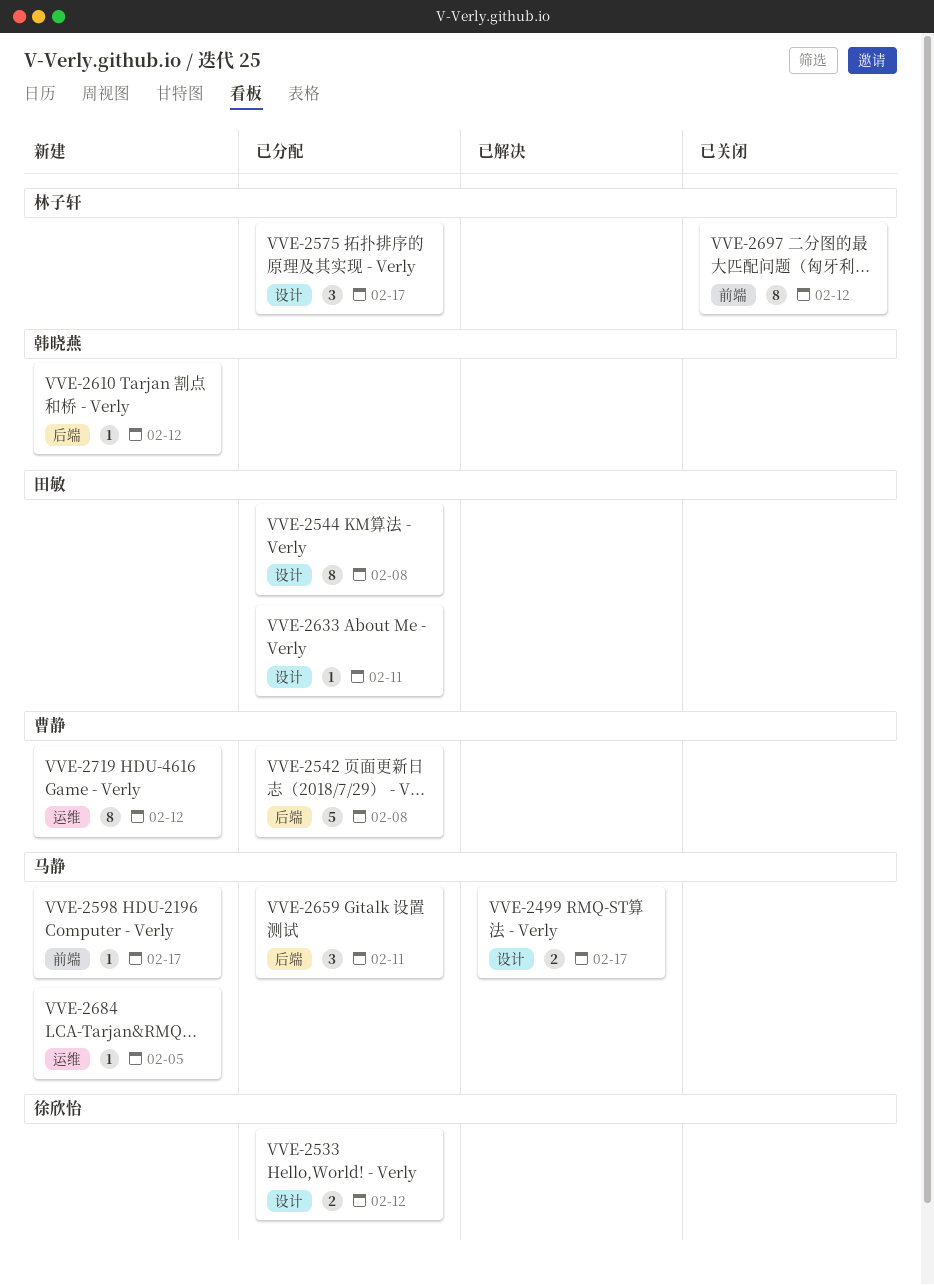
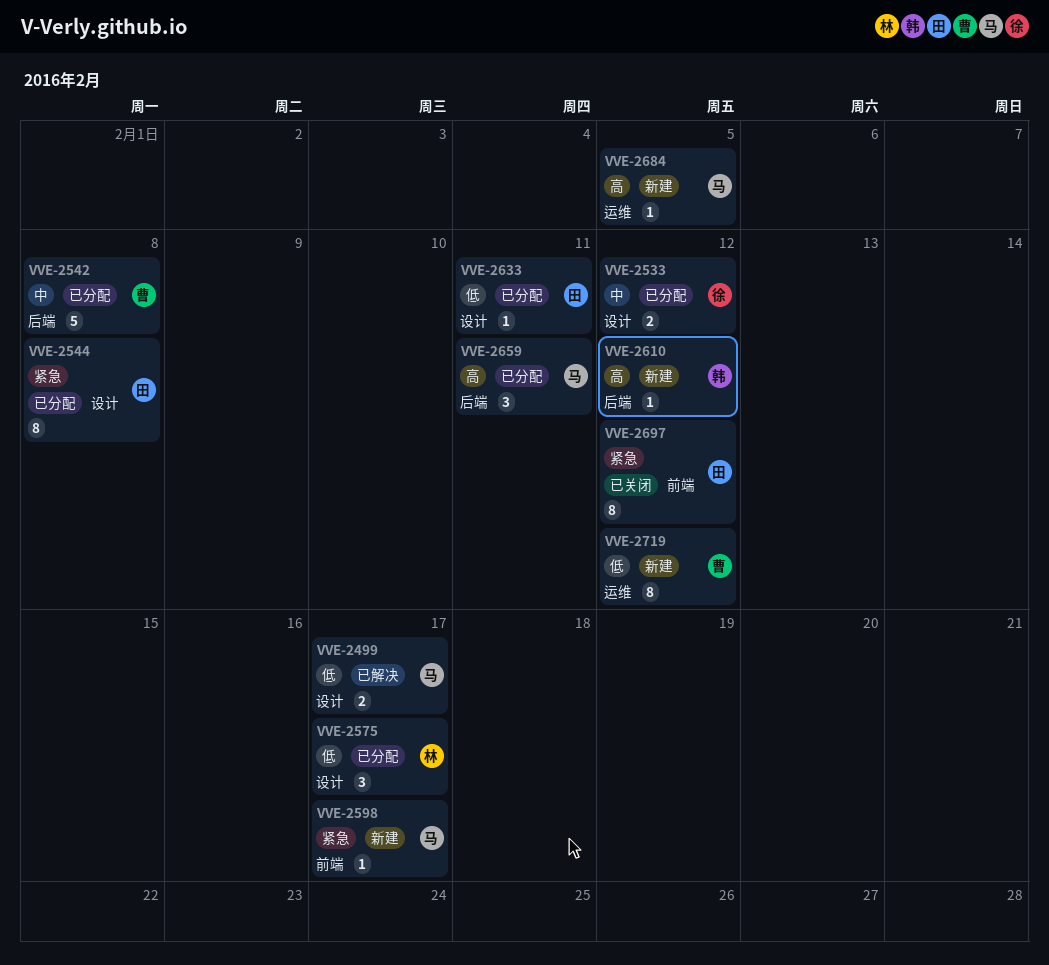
VVE-2697, owner: 林子轩 -> 田敏

